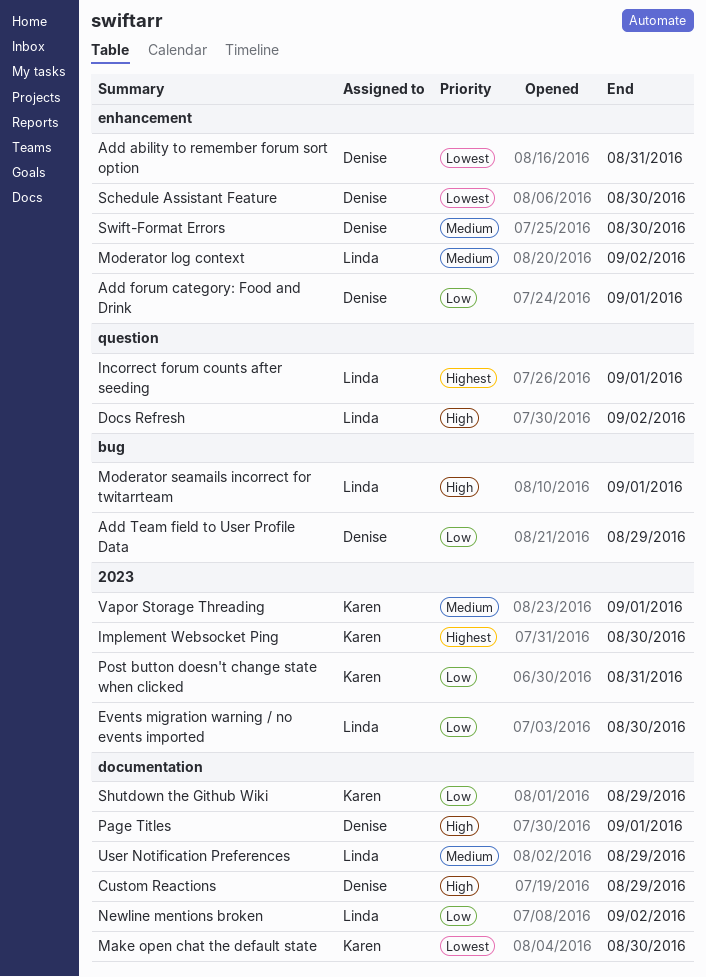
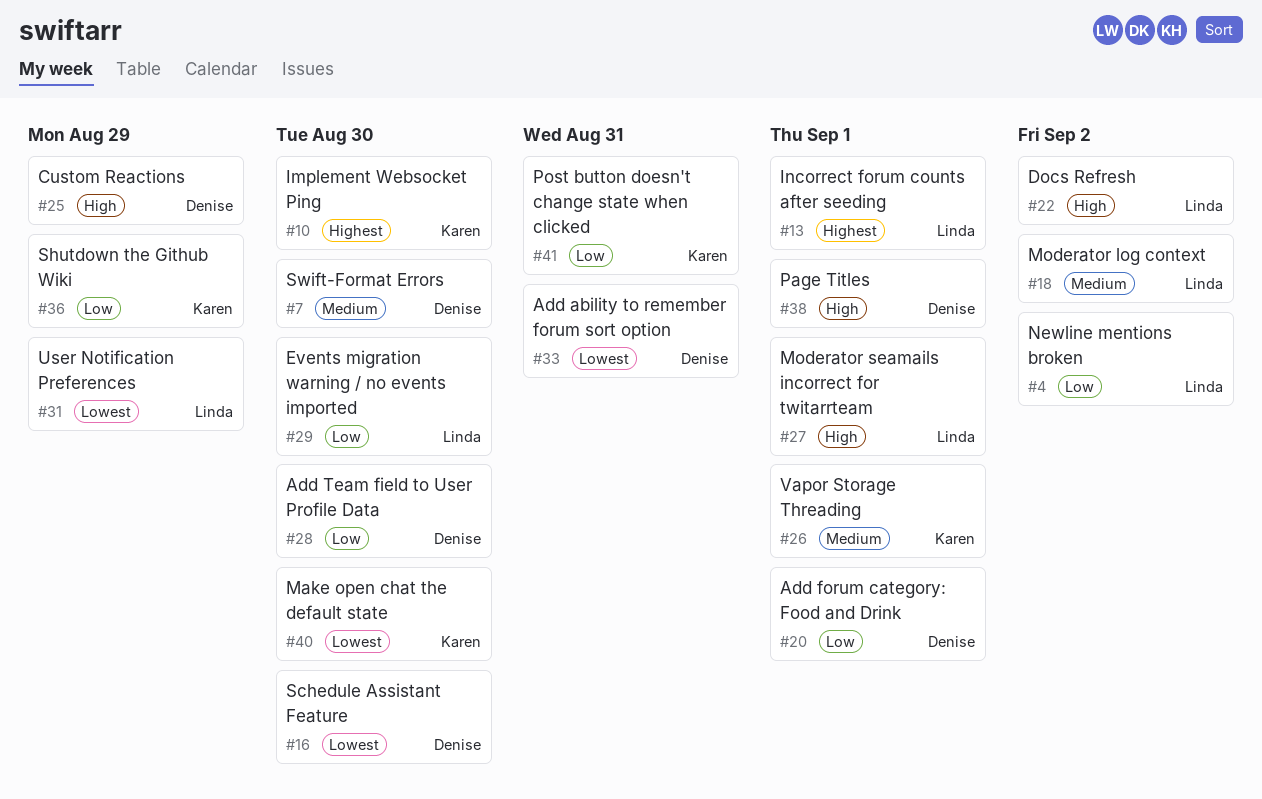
Add Team field to User Profile Data, due: Aug 29 -> Aug 30
User Notification Preferences, priority: Medium -> Lowest

